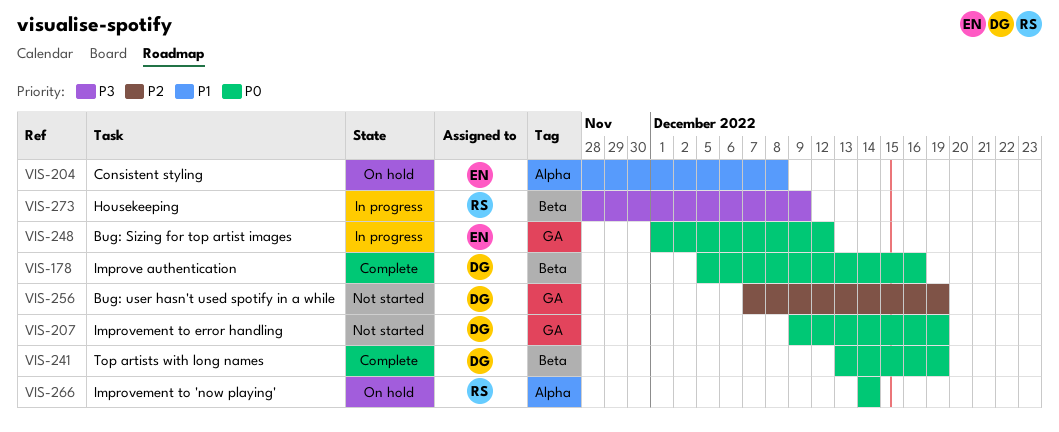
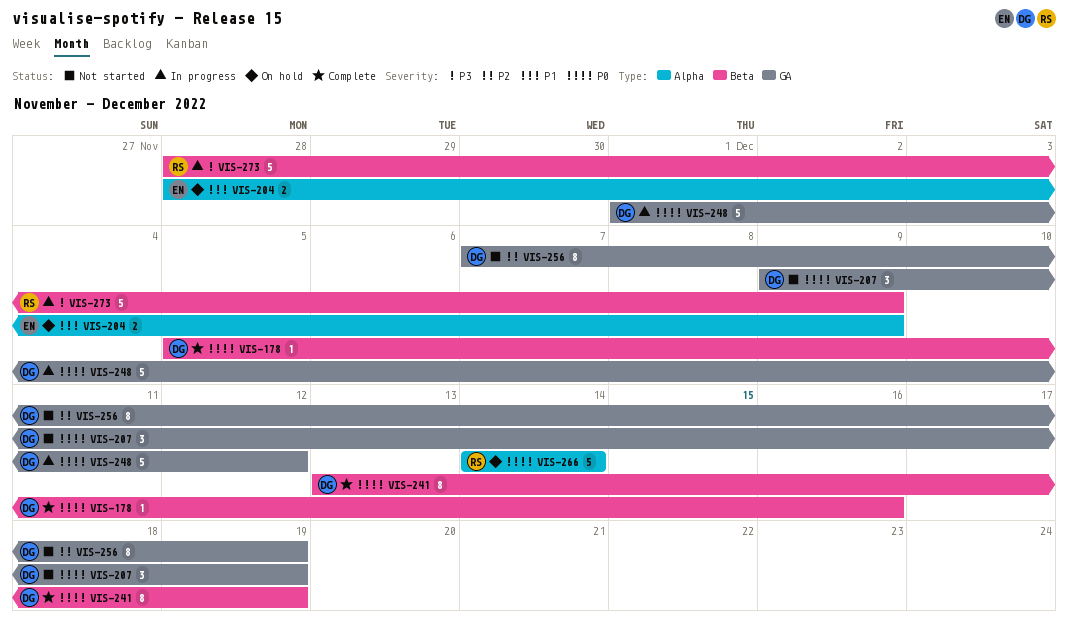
VIS-204, due: Dec 8 -> Dec 9
VIS-248, owner: EN -> DG

